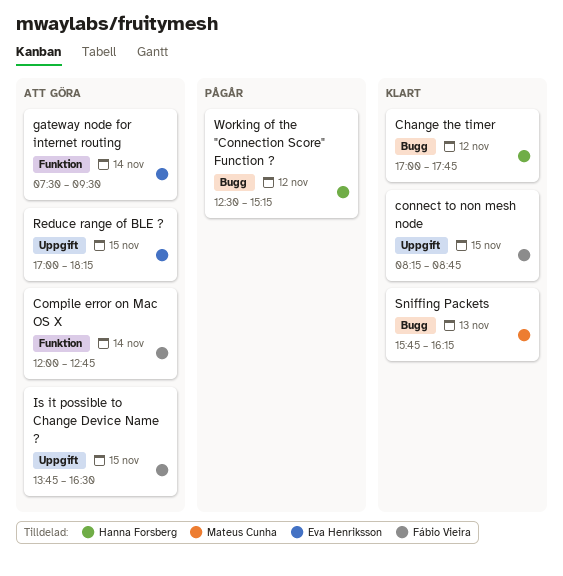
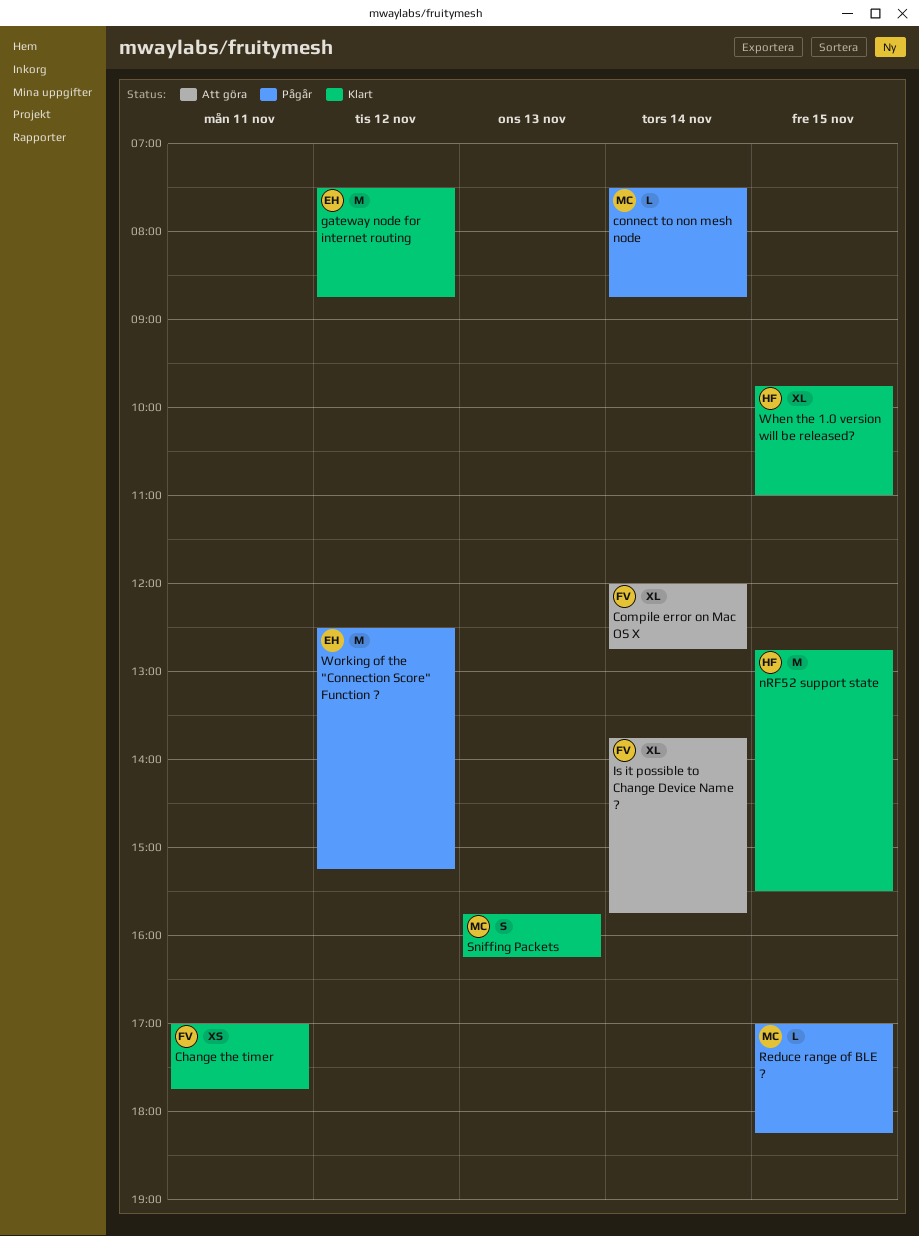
Change the timer, owner: Hanna Forsberg -> Fábio Vieira
Change the timer, day: Nov 12 -> Nov 11
connect to non mesh node, status: Klart -> Pågår
connect to non mesh node, owner: Fábio Vieira -> Mateus Cunha
connect to non mesh node, day: Nov 15 -> Nov 14
connect to non mesh node, begins: 08:15 -> 07:30
gateway node for internet routing, status: Att göra -> Klart
gateway node for internet routing, day: Nov 14 -> Nov 12
gateway node for internet routing, ends: 09:30 -> 08:45
Is it possible to Change Device Name ?, day: Nov 15 -> Nov 14
Is it possible to Change Device Name ?, ends: 16:30 -> 15:45
nRF52 support state: none -> present
Reduce range of BLE ?, status: Att göra -> Pågår
Reduce range of BLE ?, owner: Eva Henriksson -> Mateus Cunha
When the 1.0 version will be released?: none -> present
Working of the "Connection Score" Function ?, owner: Hanna Forsberg -> Eva Henriksson

